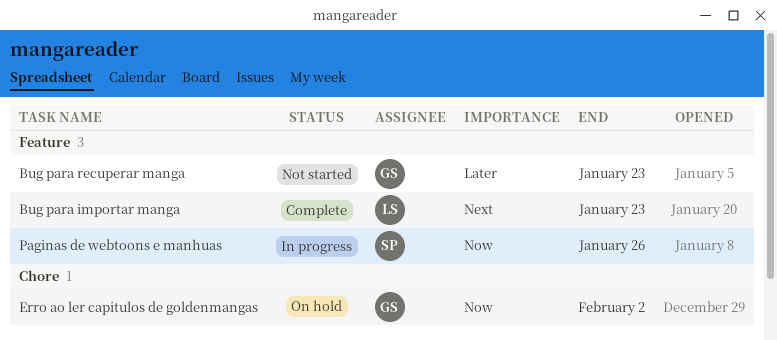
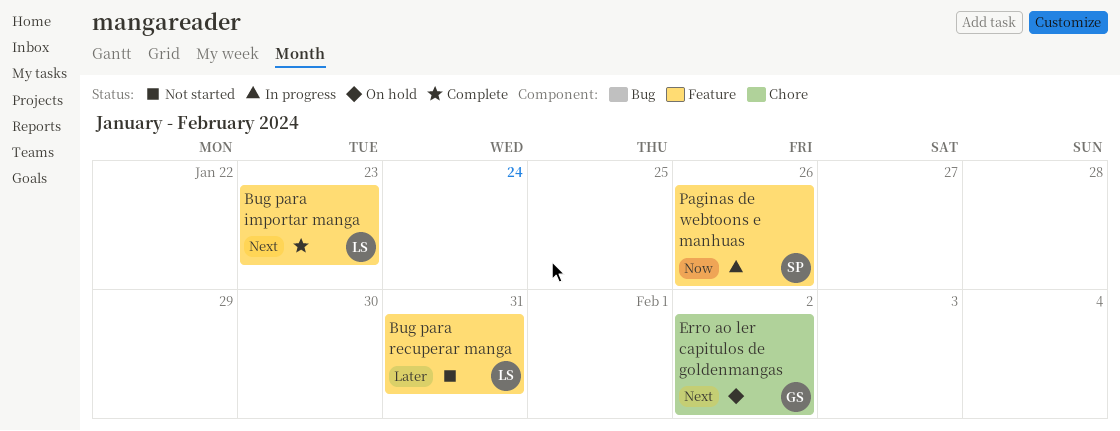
Bug para recuperar manga, owner: GS -> LS
Bug para recuperar manga, due: Jan 23 -> Jan 31
Erro ao ler capitulos de goldenmangas, priority: Now -> Next

